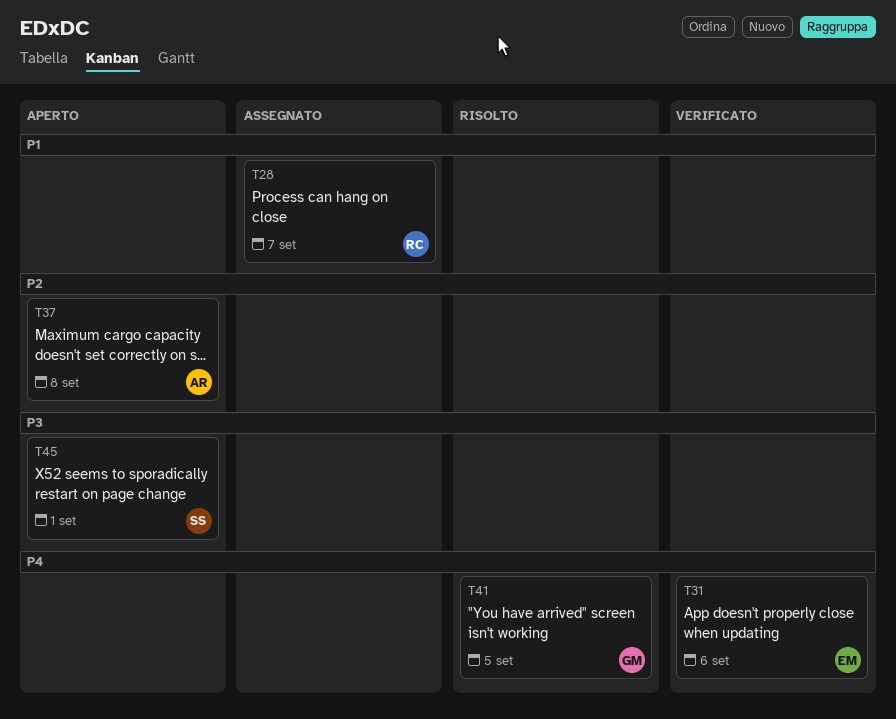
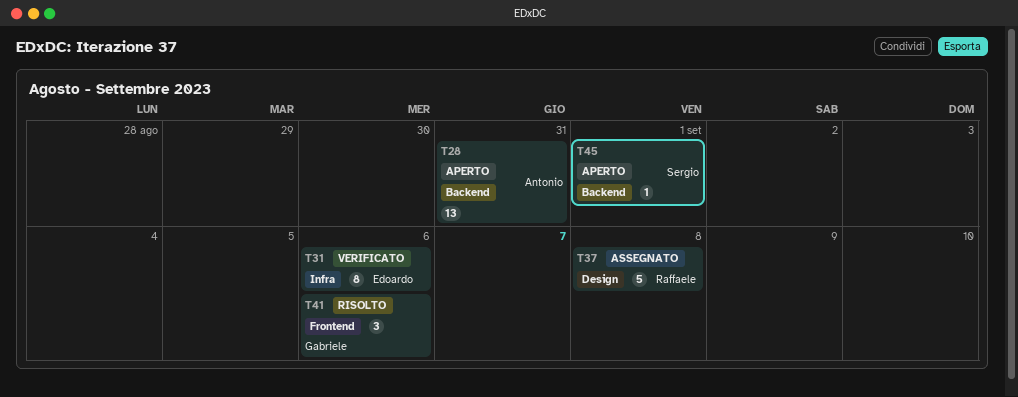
T28, status: Assegnato -> Aperto
T28, owner: Raffaele -> Antonio
T28, due: Sep 7 -> Aug 31
T37, status: Aperto -> Assegnato
T37, owner: Antonio -> Raffaele
T41, due: Sep 5 -> Sep 6

